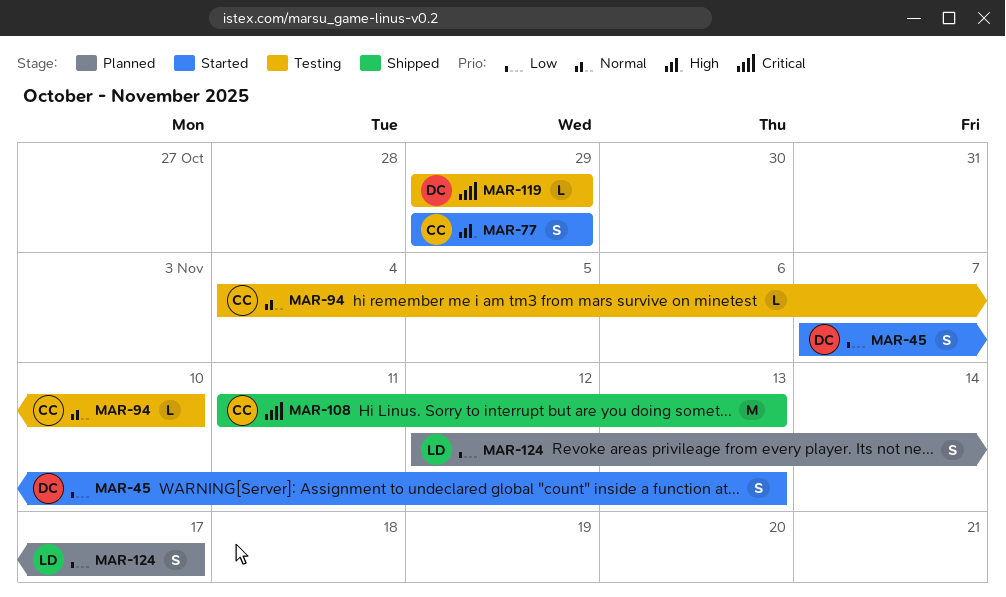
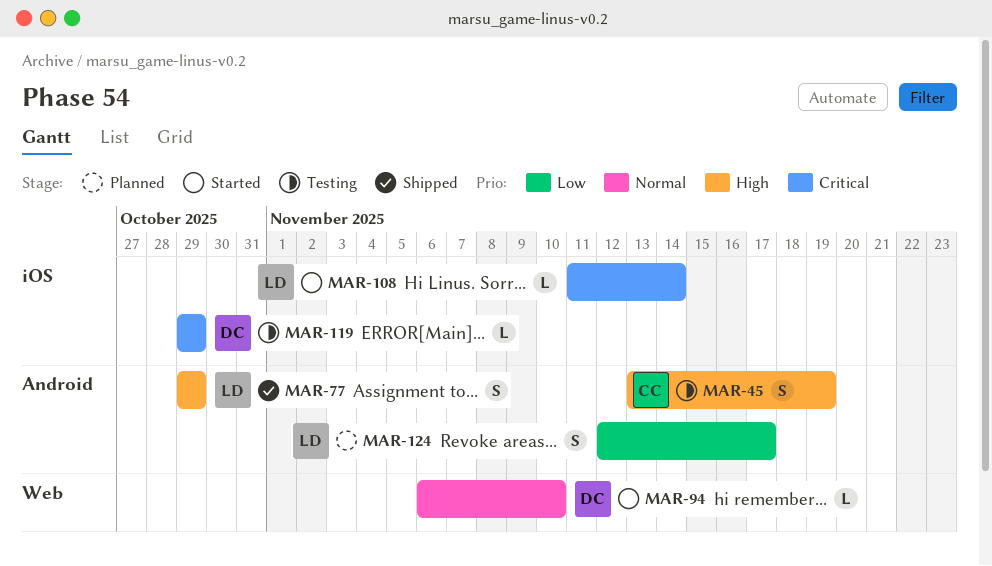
MAR-45, status: Started -> Testing
MAR-45, owner: DC -> CC
MAR-45, priority: Low -> High
MAR-45, start: Nov 7 -> Nov 13
MAR-45, due: Nov 13 -> Nov 19
MAR-77, status: Started -> Shipped
MAR-77, owner: CC -> LD
MAR-94, status: Testing -> Started
MAR-94, owner: CC -> DC
MAR-94, start: Nov 4 -> Nov 6
MAR-108, status: Shipped -> Started
MAR-108, owner: CC -> LD
MAR-108, estimate: M -> L
MAR-108, due: Nov 13 -> Nov 14

